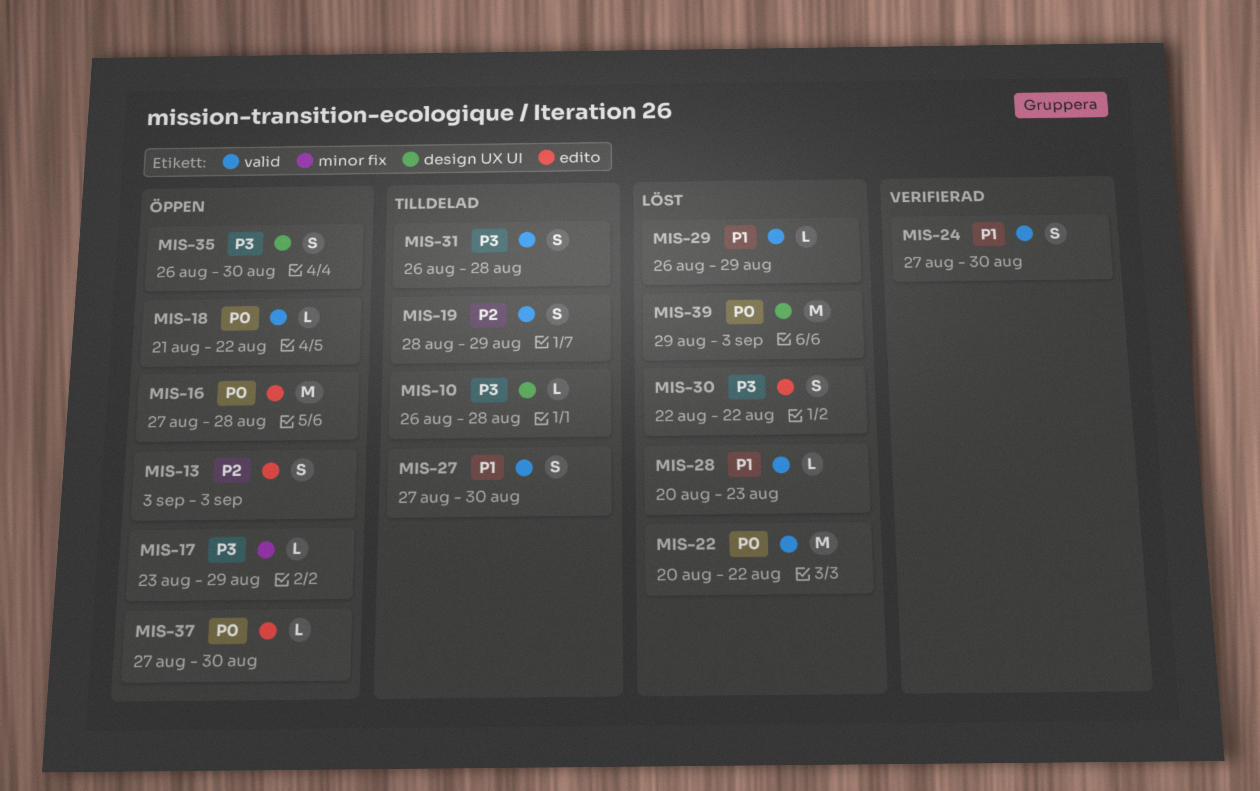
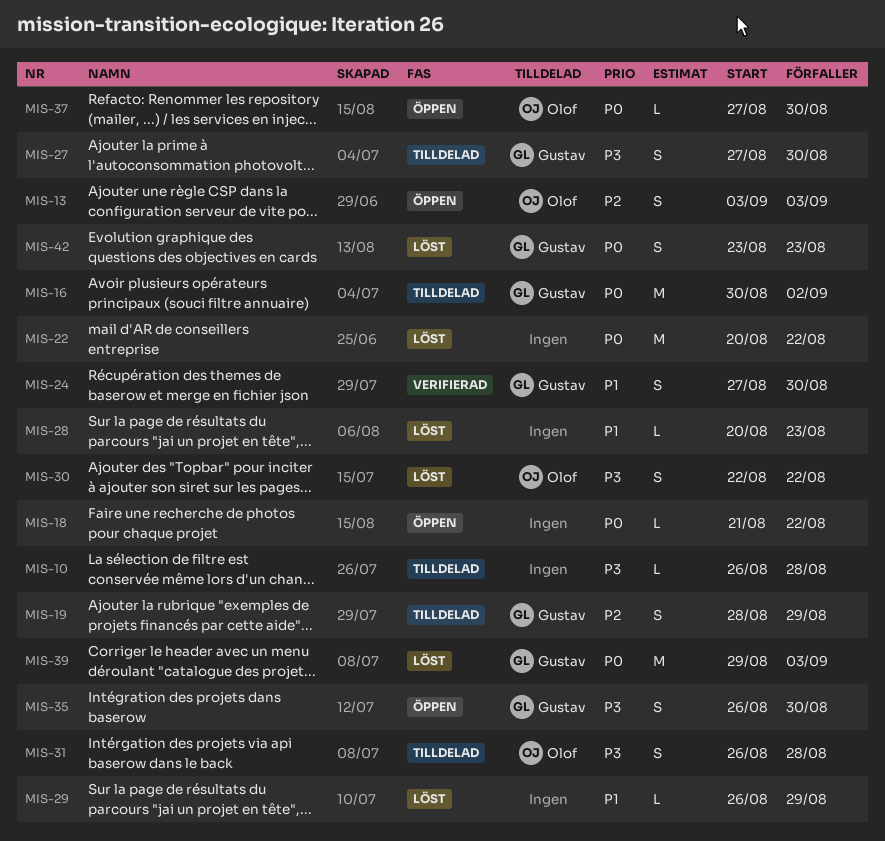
MIS-16, status: Öppen -> Tilldelad
MIS-16, start: Aug 27 -> Aug 30
MIS-16, due: Aug 28 -> Sep 2
MIS-17: present -> none
MIS-27, priority: P1 -> P3
MIS-42: none -> present

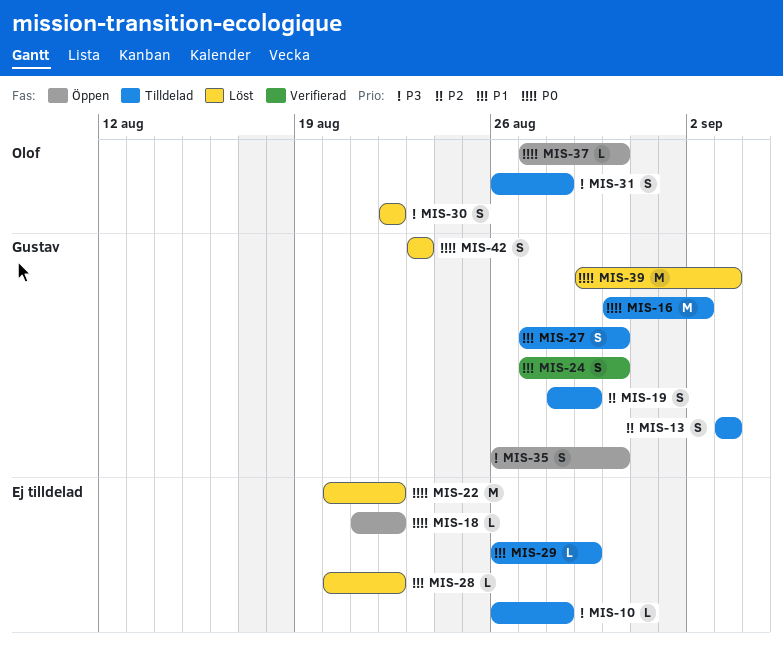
MIS-13, status: Öppen -> Tilldelad
MIS-13, owner: Olof -> Gustav
MIS-27, priority: P3 -> P1
MIS-28, due: Aug 23 -> Aug 22
MIS-29, status: Löst -> Tilldelad

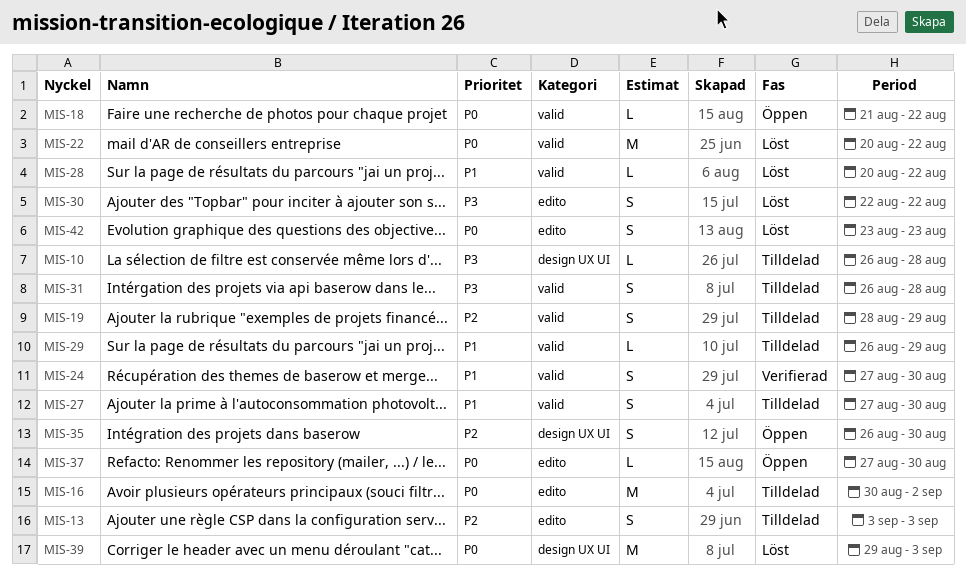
MIS-35, priority: P3 -> P2

